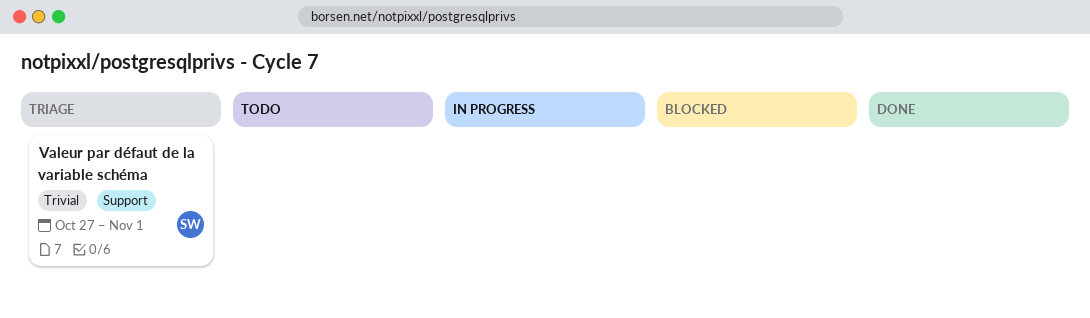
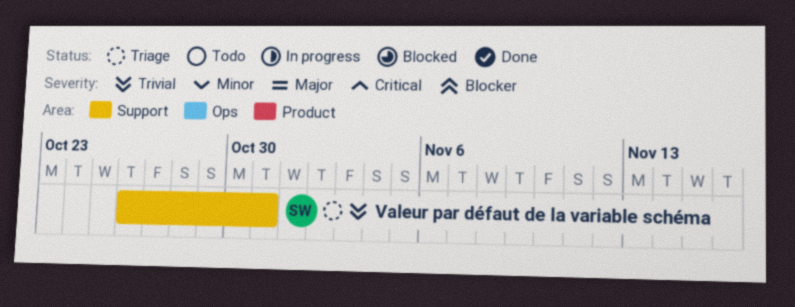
Valeur par défaut de la variable schéma, start: Oct 27 -> Oct 26
Valeur par défaut de la variable schéma, due: Nov 1 -> Oct 31

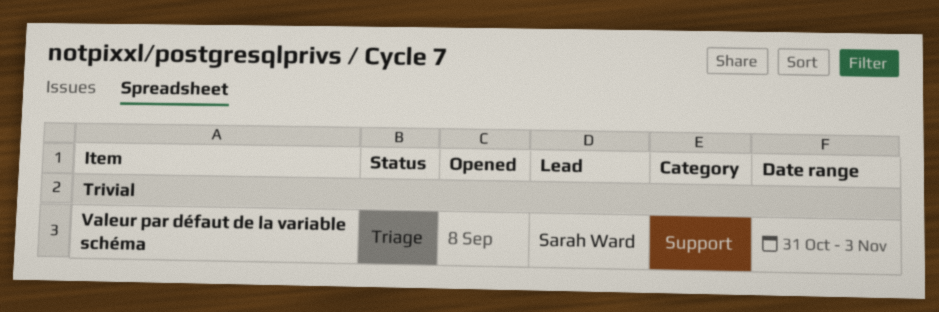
Valeur par défaut de la variable schéma, start: Oct 26 -> Oct 31
Valeur par défaut de la variable schéma, due: Oct 31 -> Nov 3

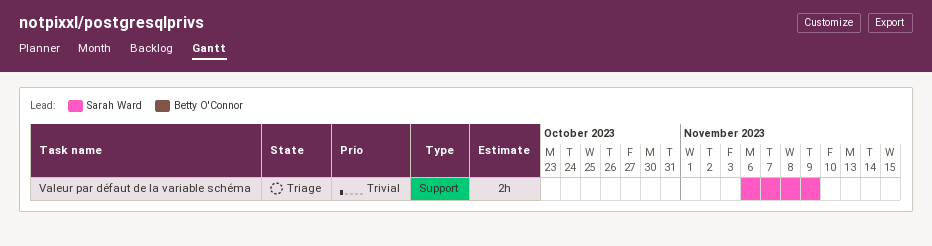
Valeur par défaut de la variable schéma, start: Oct 31 -> Nov 6
Valeur par défaut de la variable schéma, due: Nov 3 -> Nov 9

